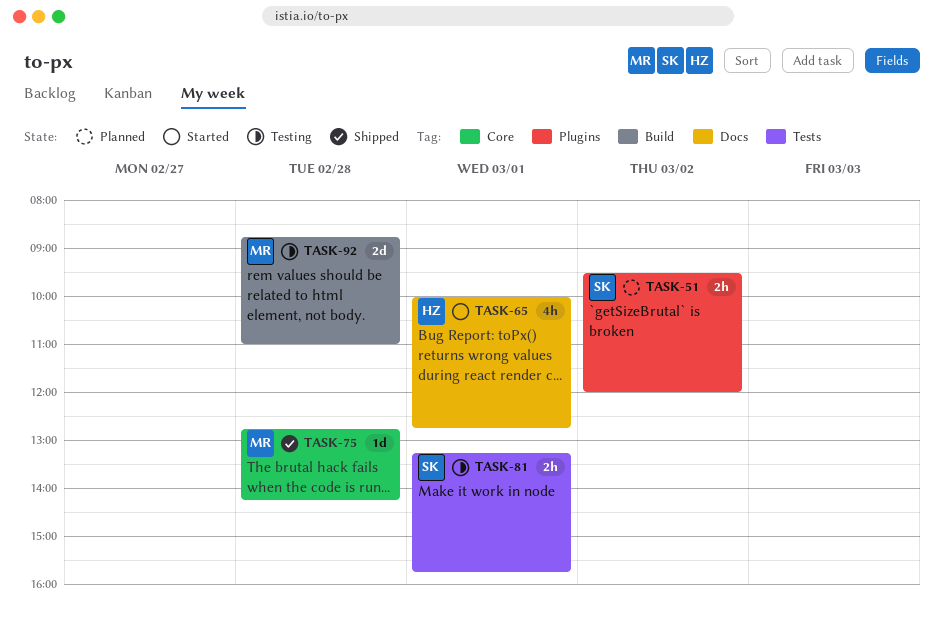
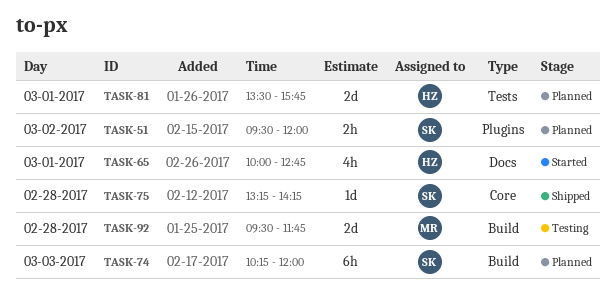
TASK-74: none -> present
TASK-75, owner: MR -> SK
TASK-75, begins: 12:45 -> 13:15
TASK-81, status: Testing -> Planned
TASK-81, owner: SK -> HZ
TASK-81, estimate: 2h -> 2d
TASK-81, begins: 13:15 -> 13:30
TASK-92, begins: 08:45 -> 09:30
TASK-92, ends: 11:00 -> 11:45

